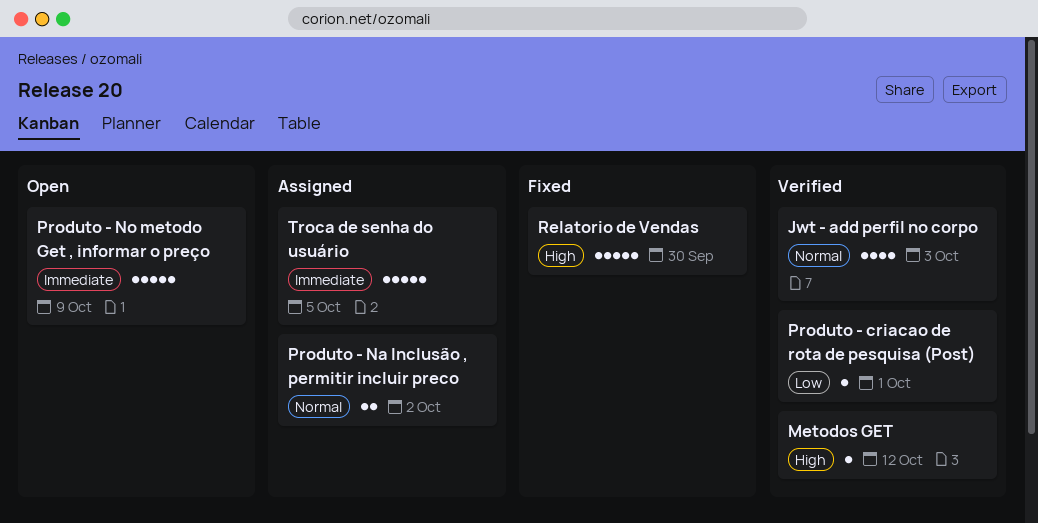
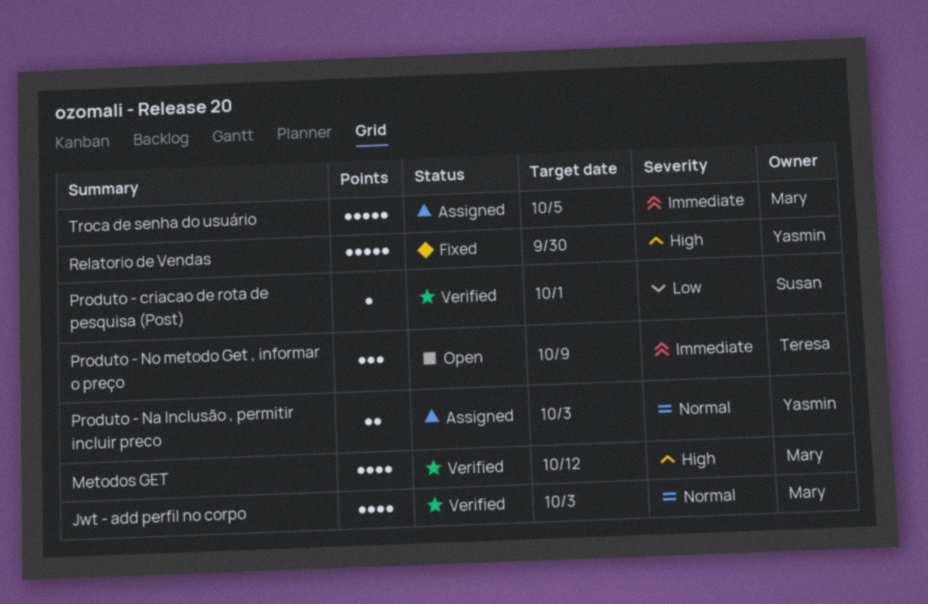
Metodos GET, estimate: 1 -> 4
Produto - Na Inclusão , permitir incluir preco, due: Oct 2 -> Oct 3
Produto - No metodo Get , informar o preço, estimate: 5 -> 3

